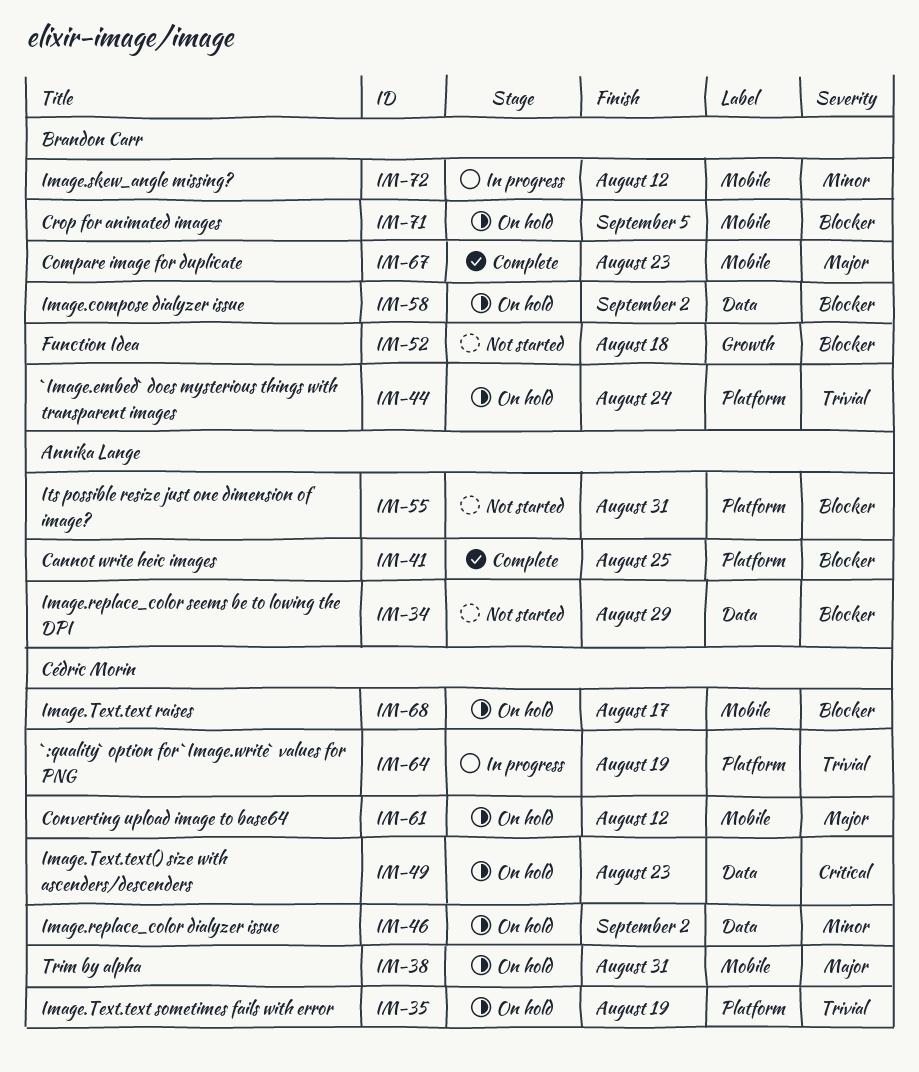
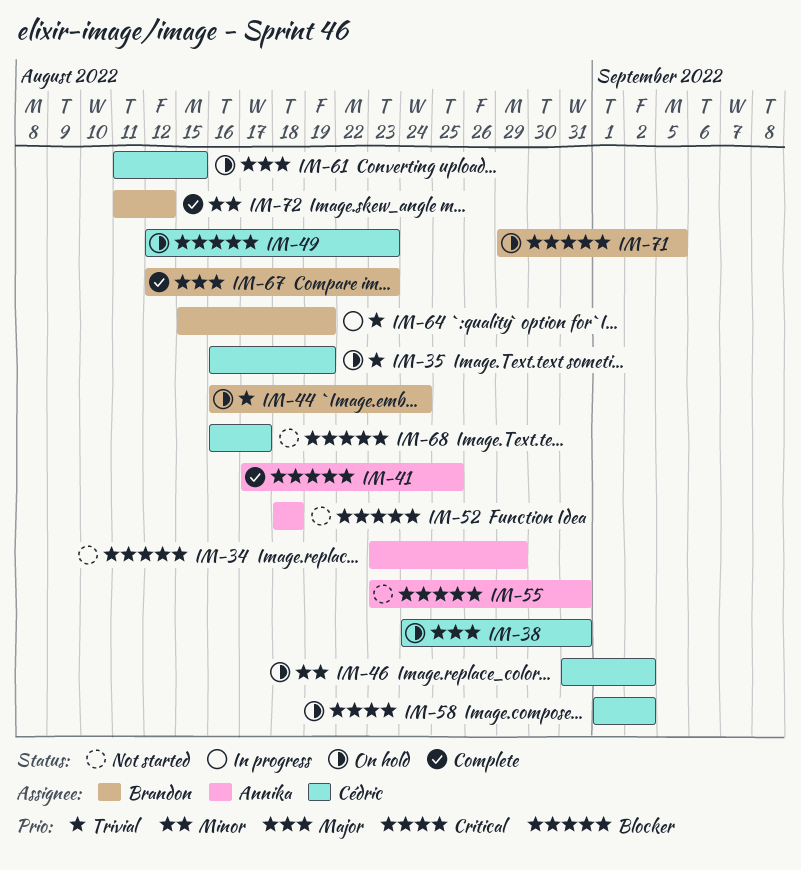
IM-49, priority: Critical -> Blocker
IM-52, owner: Brandon Carr -> Annika Lange
IM-58, owner: Brandon Carr -> Cédric Morin
IM-58, priority: Blocker -> Critical
IM-61, due: Aug 12 -> Aug 15
IM-64, owner: Cédric Morin -> Brandon Carr
IM-68, status: On hold -> Not started
IM-72, status: In progress -> Complete

